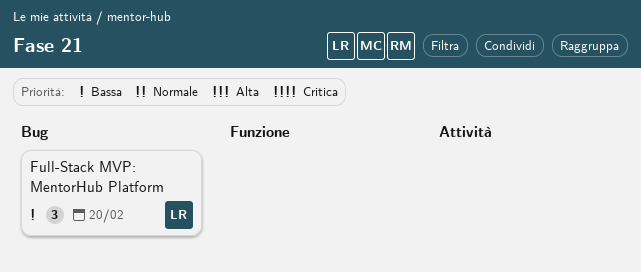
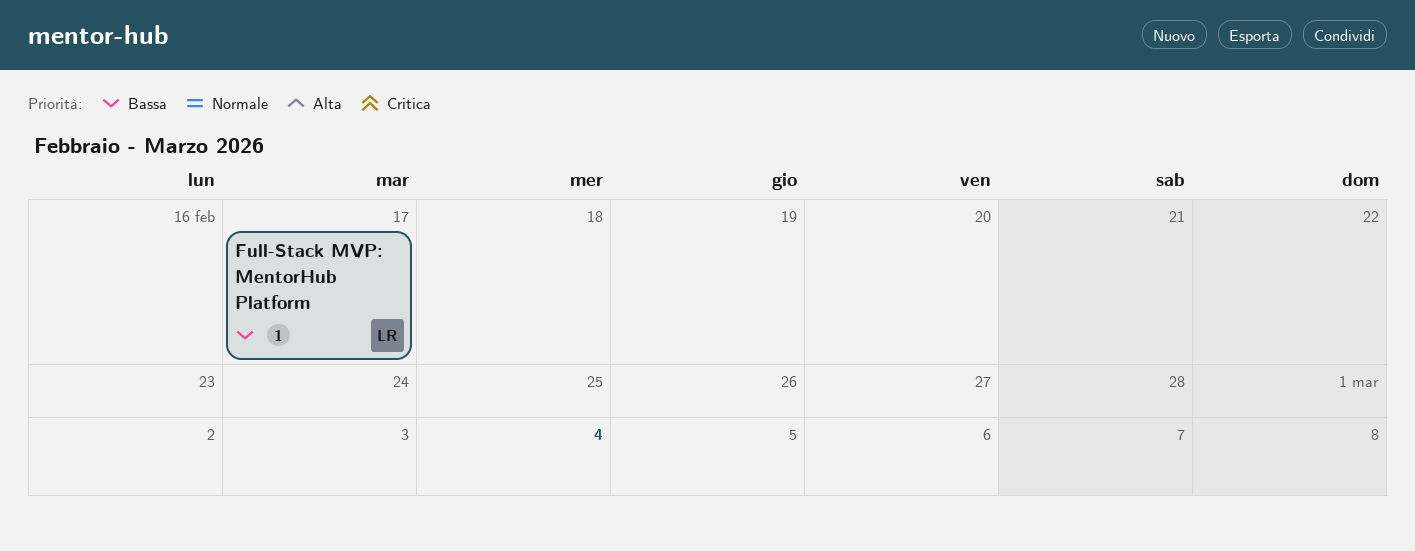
Full-Stack MVP: MentorHub Platform, estimate: 3 -> 1
Full-Stack MVP: MentorHub Platform, due: Feb 20 -> Feb 17

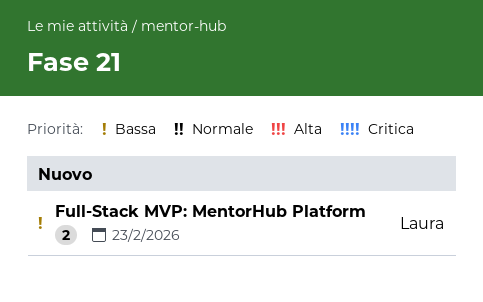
Full-Stack MVP: MentorHub Platform, estimate: 1 -> 2
Full-Stack MVP: MentorHub Platform, due: Feb 17 -> Feb 23

